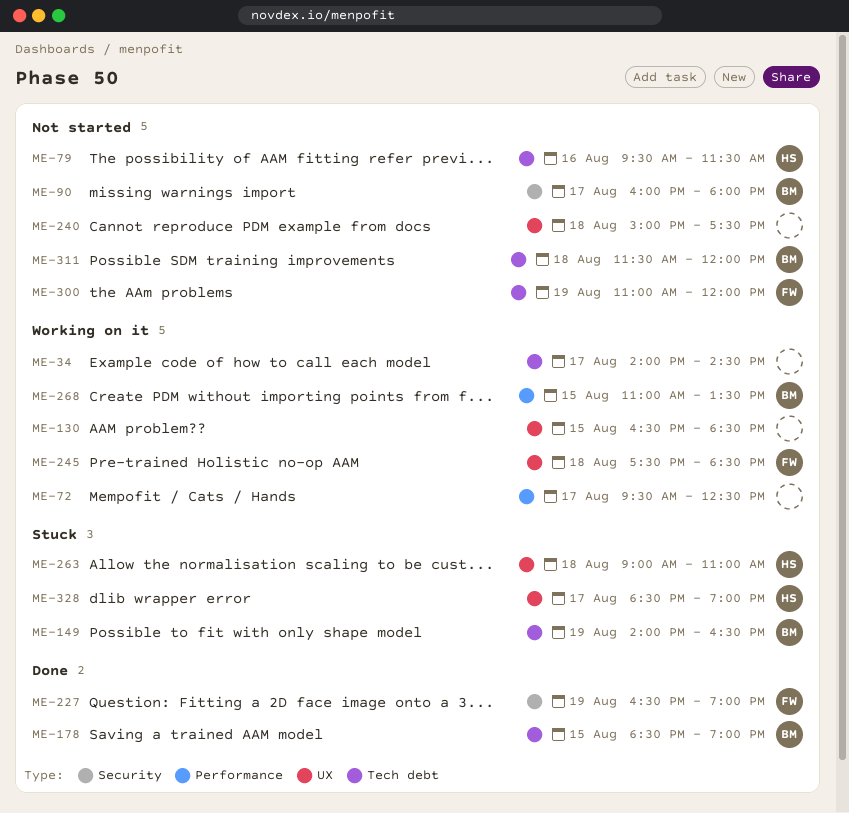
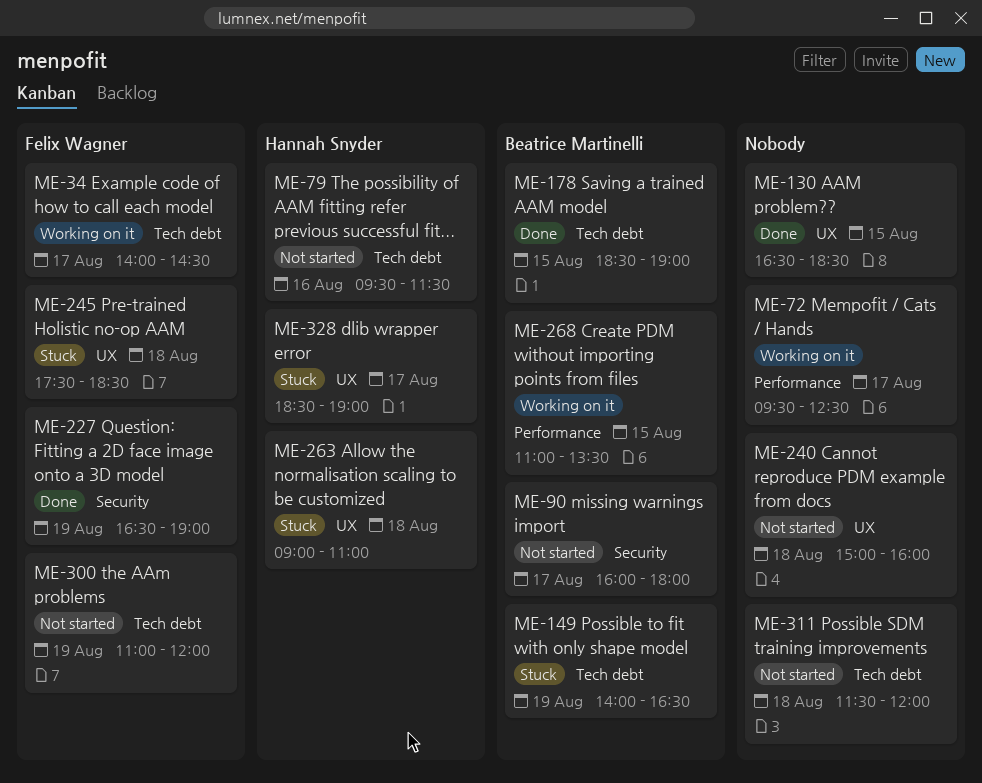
ME-34, owner: none -> Felix Wagner
ME-130, status: Working on it -> Done
ME-240, ends: 17:30 -> 16:00
ME-245, status: Working on it -> Stuck
ME-311, owner: Beatrice Martinelli -> none

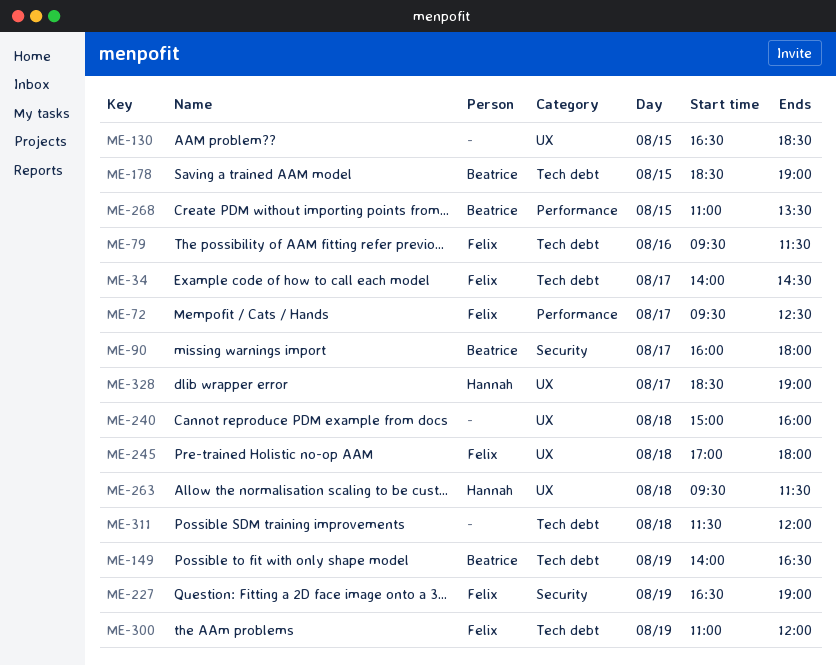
ME-72, owner: none -> Felix Wagner
ME-79, owner: Hannah Snyder -> Felix Wagner
ME-245, begins: 17:30 -> 17:00
ME-245, ends: 18:30 -> 18:00
ME-263, begins: 09:00 -> 09:30
ME-263, ends: 11:00 -> 11:30

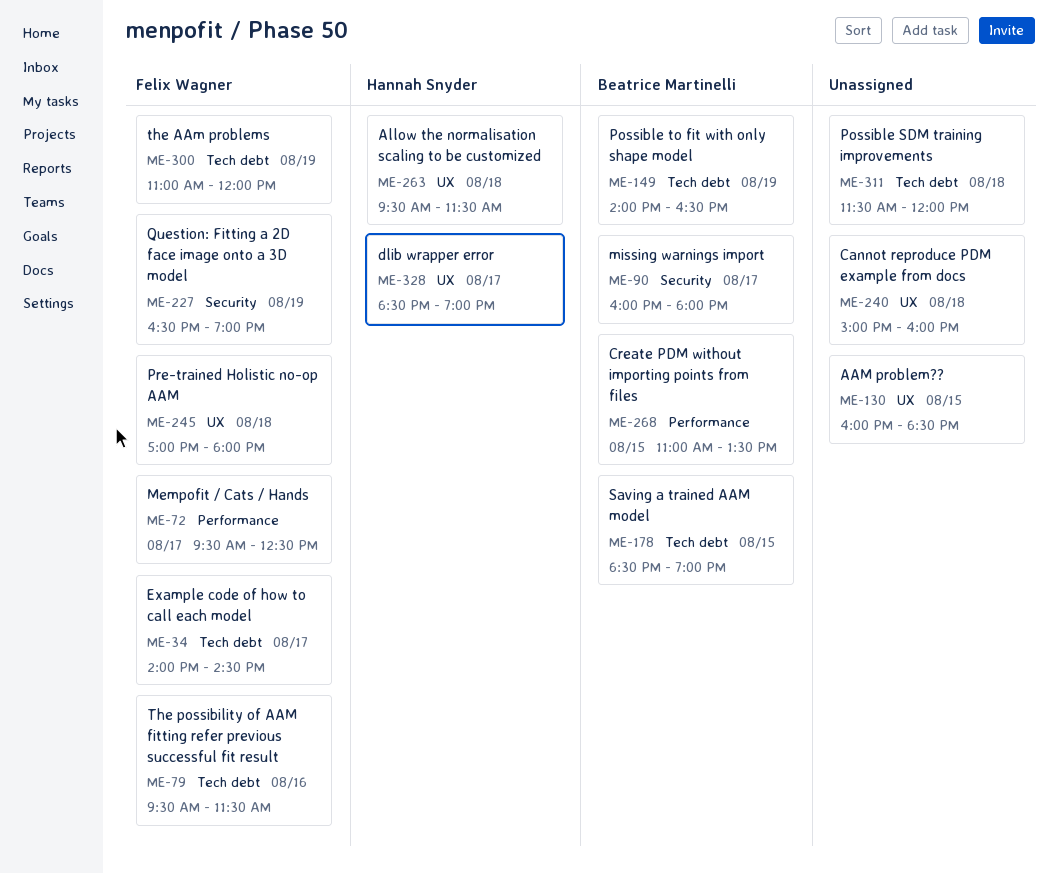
ME-130, begins: 16:30 -> 16:00

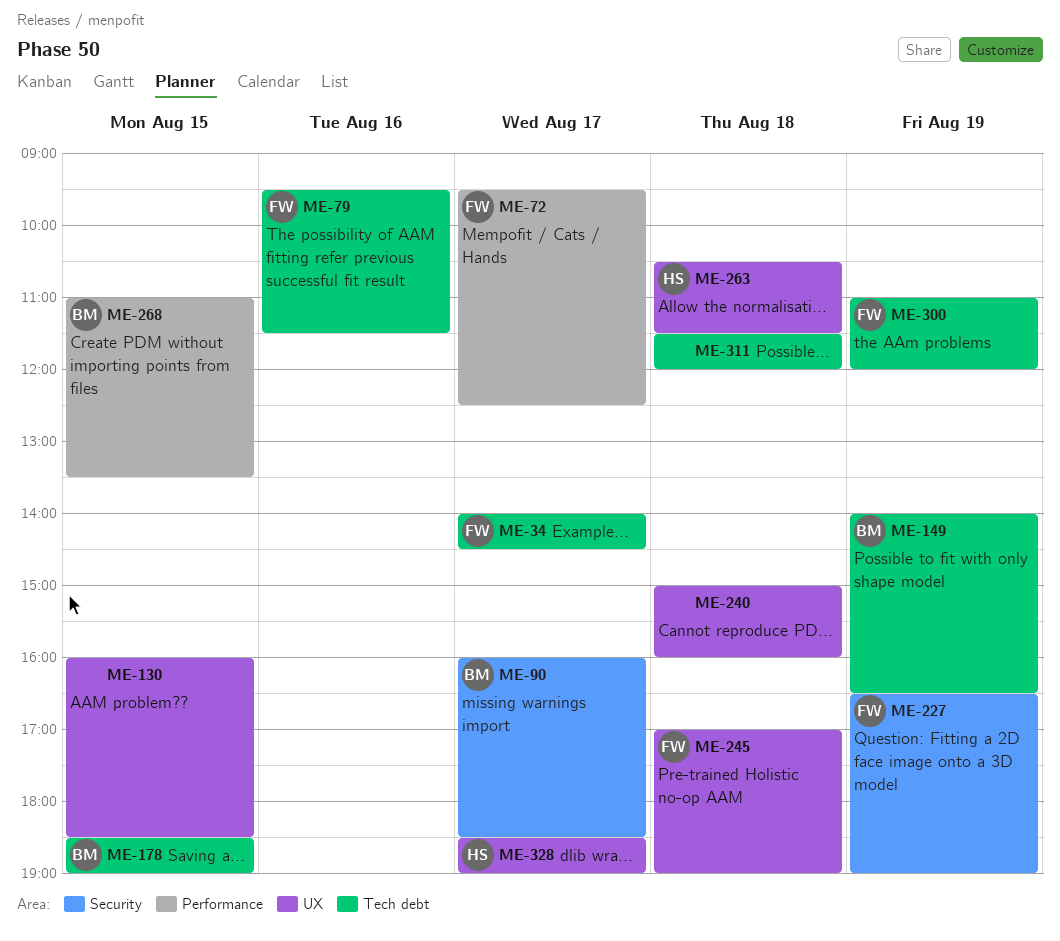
ME-90, ends: 18:00 -> 18:30
ME-245, ends: 18:00 -> 19:00
ME-263, begins: 09:30 -> 10:30

